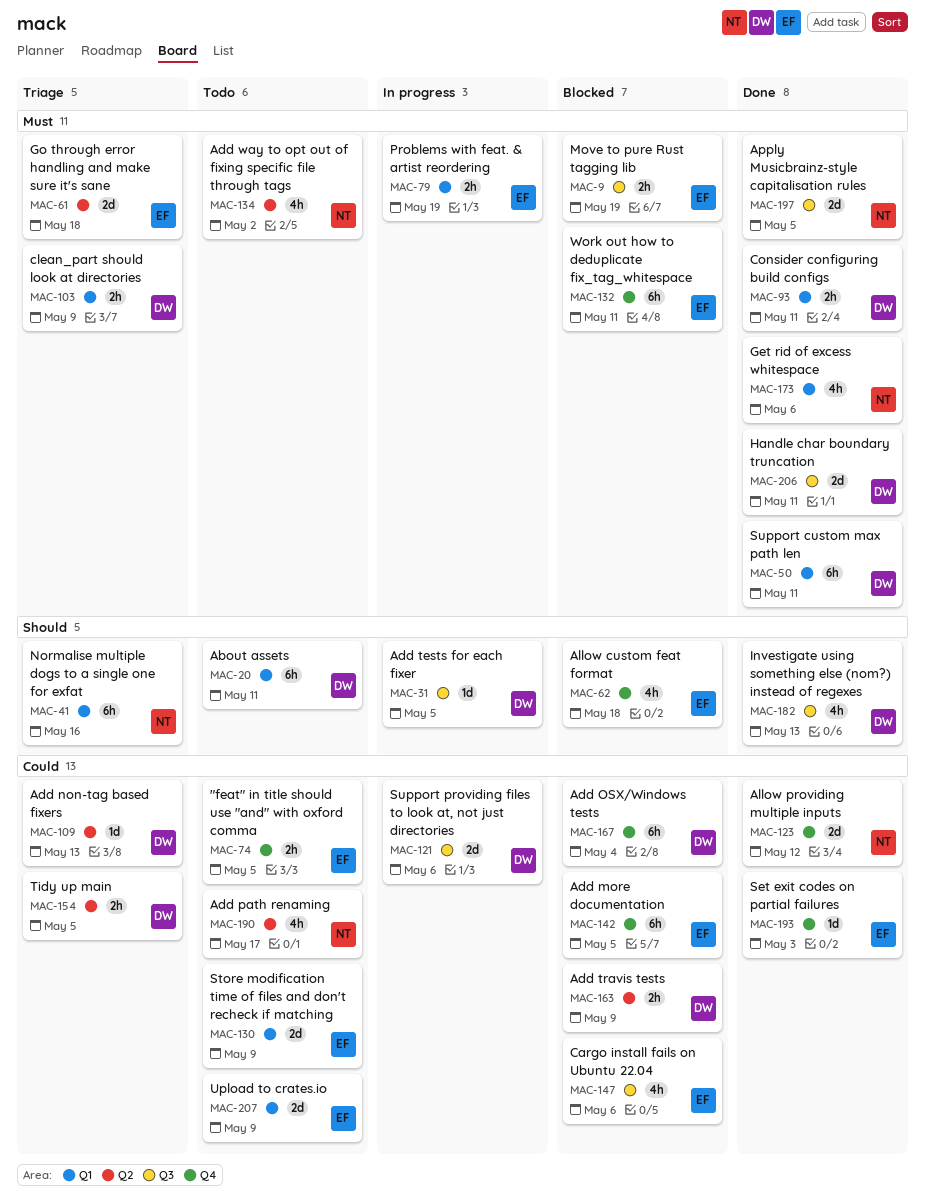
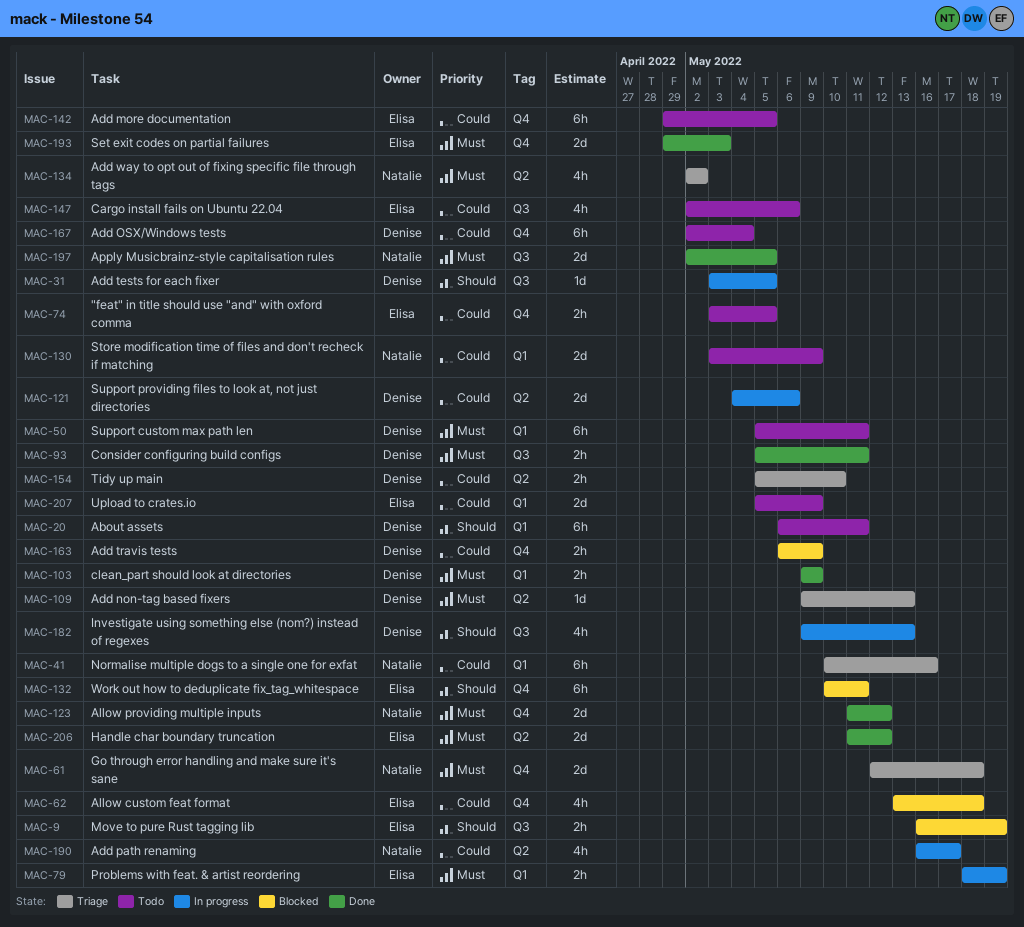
MAC-9, priority: Must -> Should
MAC-41, priority: Should -> Could
MAC-50, status: Done -> Todo
MAC-61, owner: Elisa -> Natalie
MAC-61, label: Q2 -> Q4
MAC-62, priority: Should -> Could
MAC-93, label: Q1 -> Q3
MAC-103, status: Triage -> Done
MAC-109, priority: Could -> Must
MAC-121, label: Q3 -> Q2
MAC-123, priority: Could -> Must
MAC-130, owner: Elisa -> Natalie
MAC-132, priority: Must -> Should
MAC-134, status: Todo -> Triage
MAC-142, status: Blocked -> Todo
MAC-147, status: Blocked -> Todo
MAC-154, due: May 5 -> May 10
MAC-163, label: Q2 -> Q4
MAC-167, status: Blocked -> Todo
MAC-173: present -> none
MAC-182, status: Done -> In progress
MAC-190, status: Todo -> In progress
MAC-193, priority: Could -> Must
MAC-193, estimate: 1d -> 2d
MAC-206, owner: Denise -> Elisa
MAC-206, label: Q3 -> Q2
MAC-206, due: May 11 -> May 12

